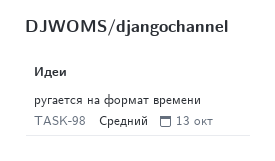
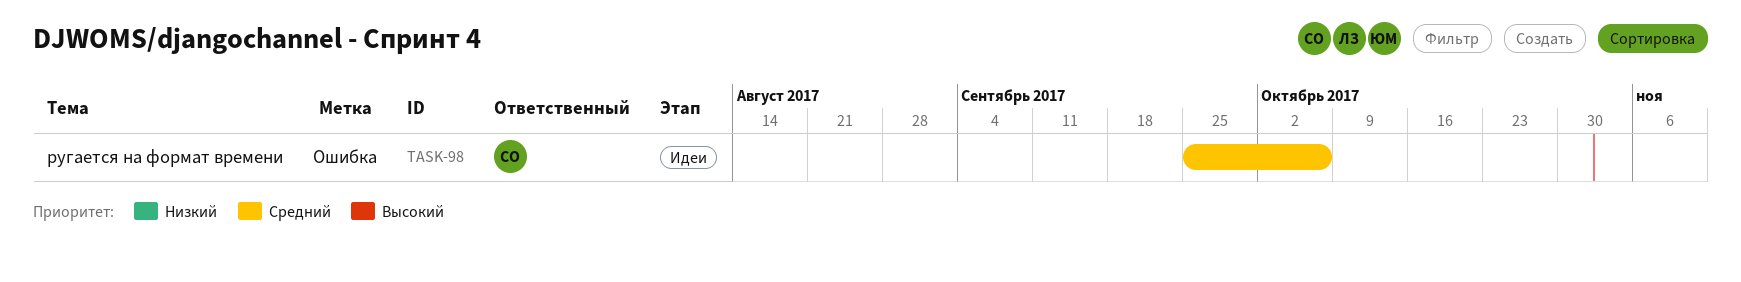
TASK-98, due: Oct 13 -> Oct 6

